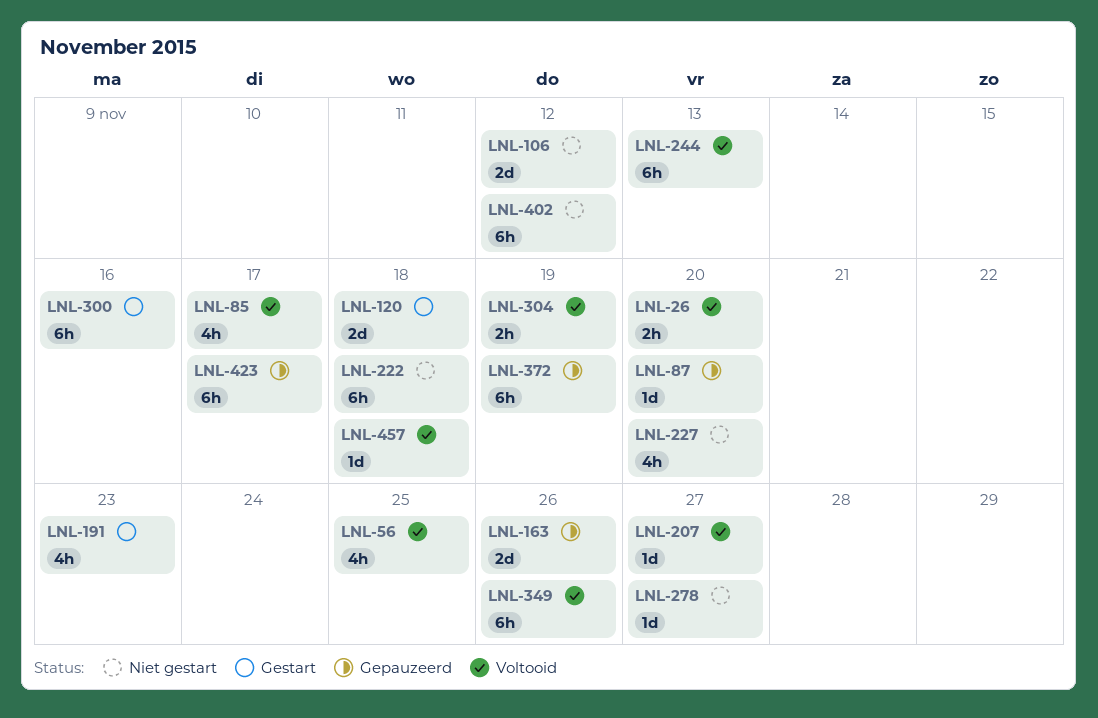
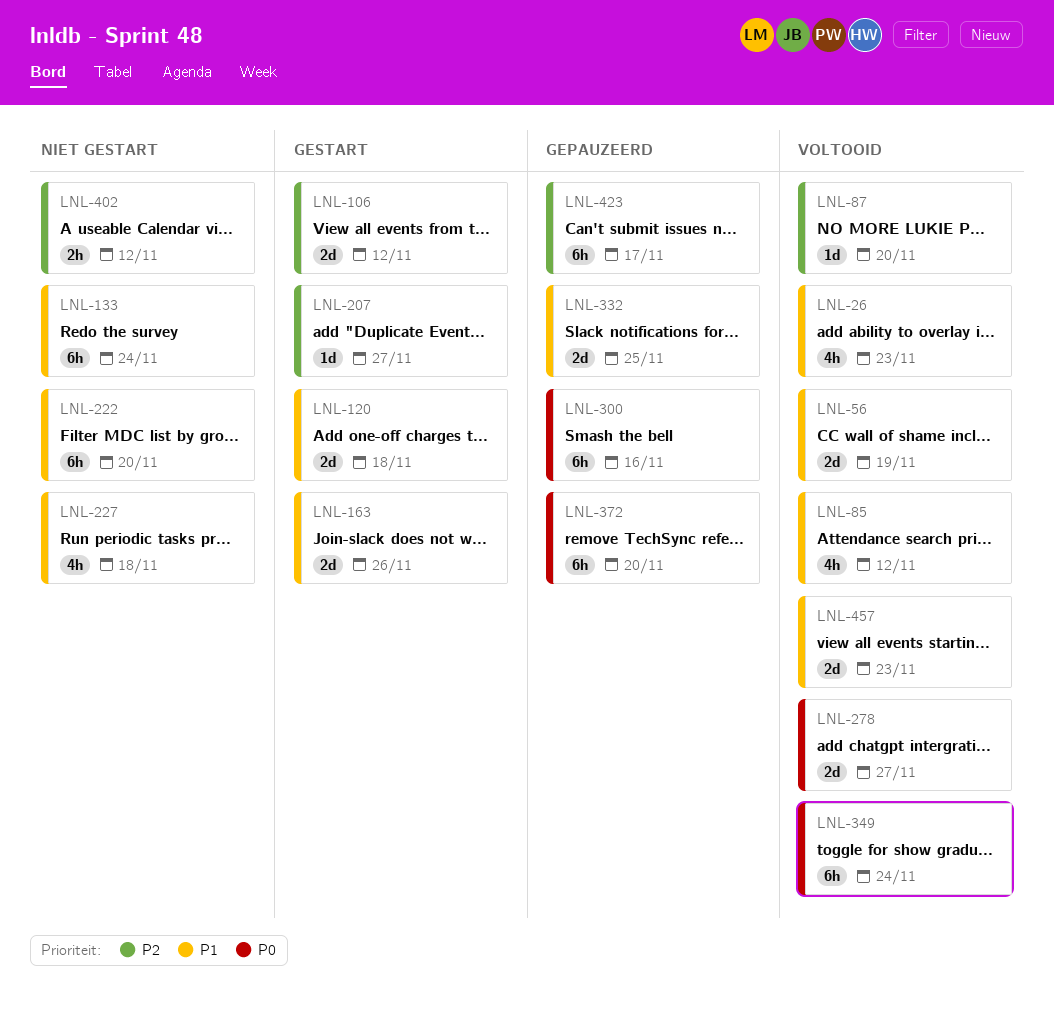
LNL-26, estimate: 2h -> 4h
LNL-26, due: Nov 20 -> Nov 23
LNL-56, estimate: 4h -> 2d
LNL-56, due: Nov 25 -> Nov 19
LNL-85, due: Nov 17 -> Nov 12
LNL-87, status: Gepauzeerd -> Voltooid
LNL-106, status: Niet gestart -> Gestart
LNL-133: none -> present
LNL-163, status: Gepauzeerd -> Gestart
LNL-191: present -> none
LNL-207, status: Voltooid -> Gestart
LNL-222, due: Nov 18 -> Nov 20
LNL-227, due: Nov 20 -> Nov 18
LNL-244: present -> none
LNL-278, status: Niet gestart -> Voltooid
LNL-278, estimate: 1d -> 2d
LNL-300, status: Gestart -> Gepauzeerd
LNL-304: present -> none
LNL-332: none -> present
LNL-349, due: Nov 26 -> Nov 24
LNL-372, due: Nov 19 -> Nov 20
LNL-402, estimate: 6h -> 2h
LNL-457, estimate: 1d -> 2d
LNL-457, due: Nov 18 -> Nov 23

